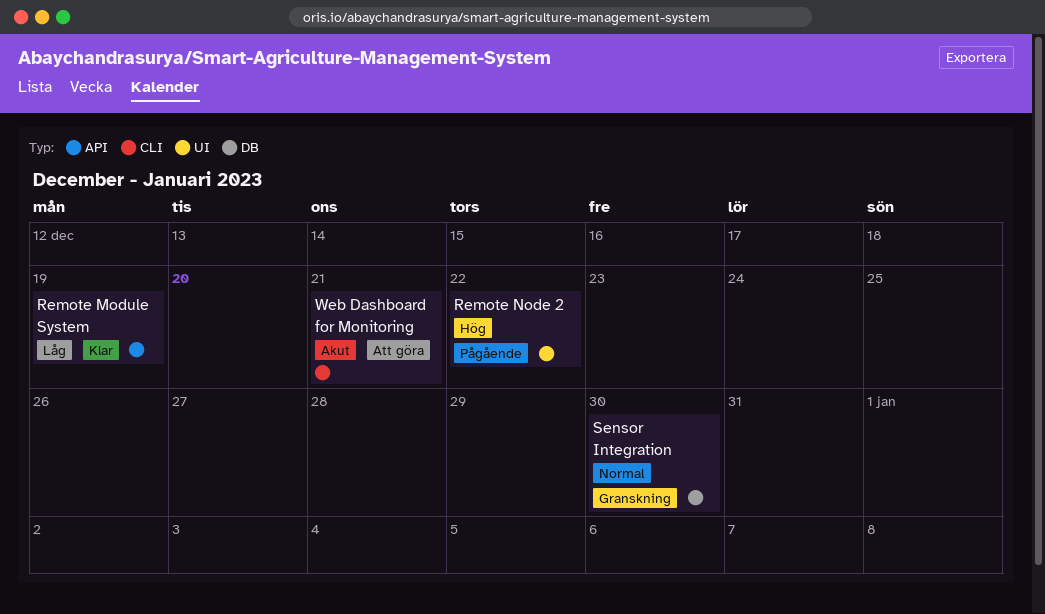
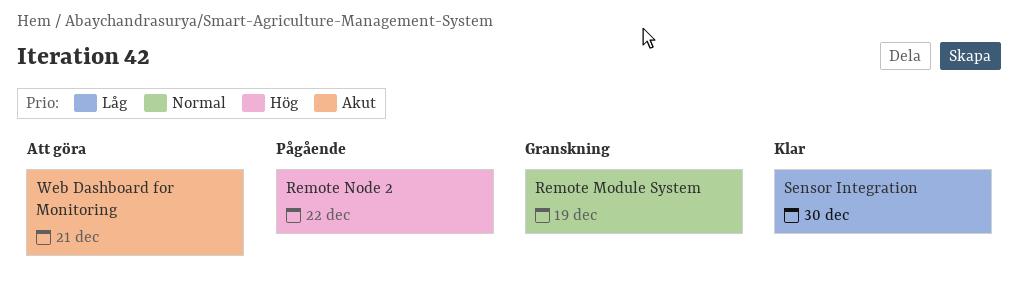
Remote Module System, status: Klar -> Granskning
Remote Module System, priority: Låg -> Normal
Sensor Integration, status: Granskning -> Klar
Sensor Integration, priority: Normal -> Låg

